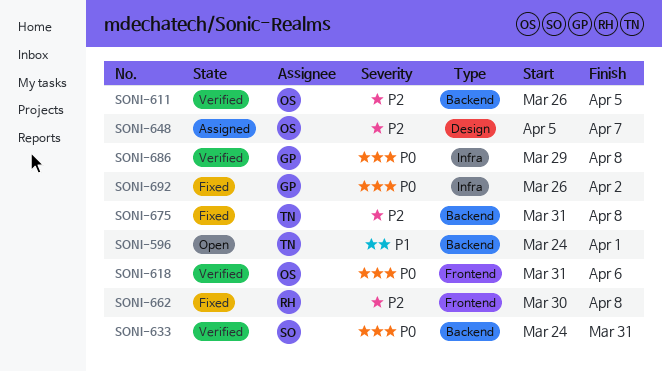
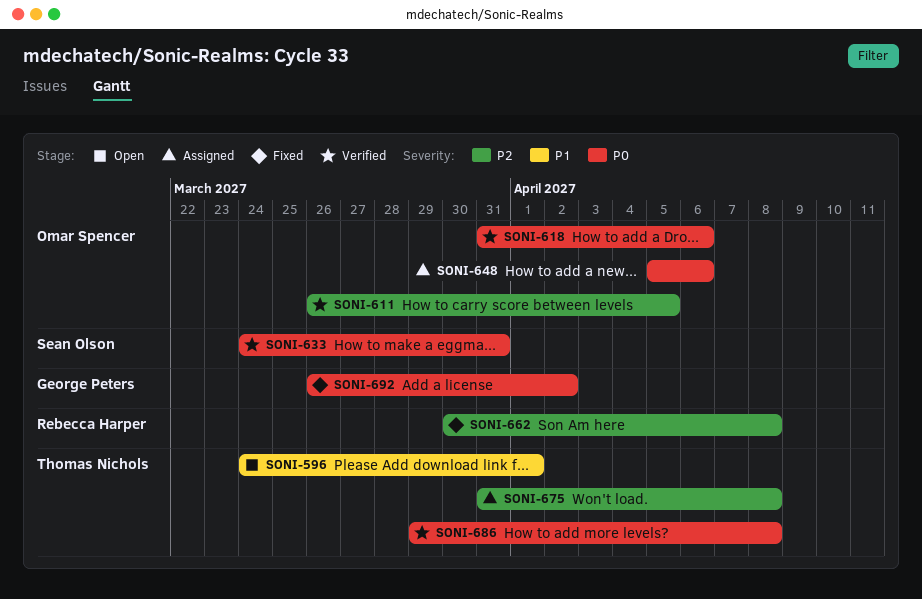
SONI-648, priority: P2 -> P0
SONI-648, due: Apr 7 -> Apr 6
SONI-675, status: Fixed -> Assigned
SONI-686, owner: George Peters -> Thomas Nichols

